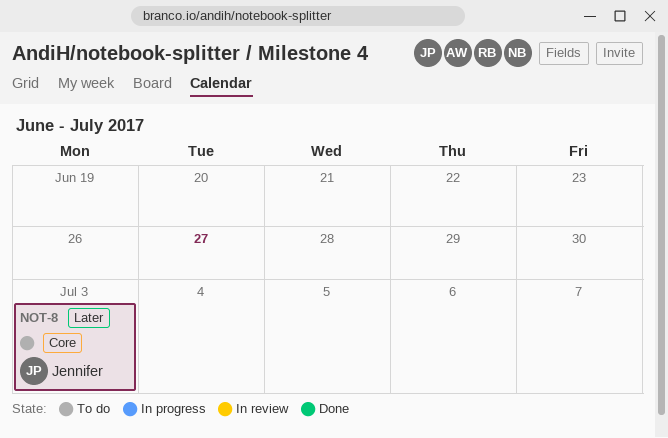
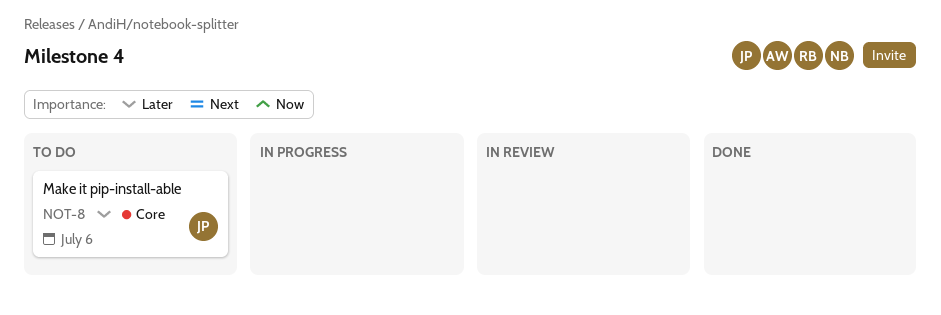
NOT-8, due: Jul 3 -> Jul 6

